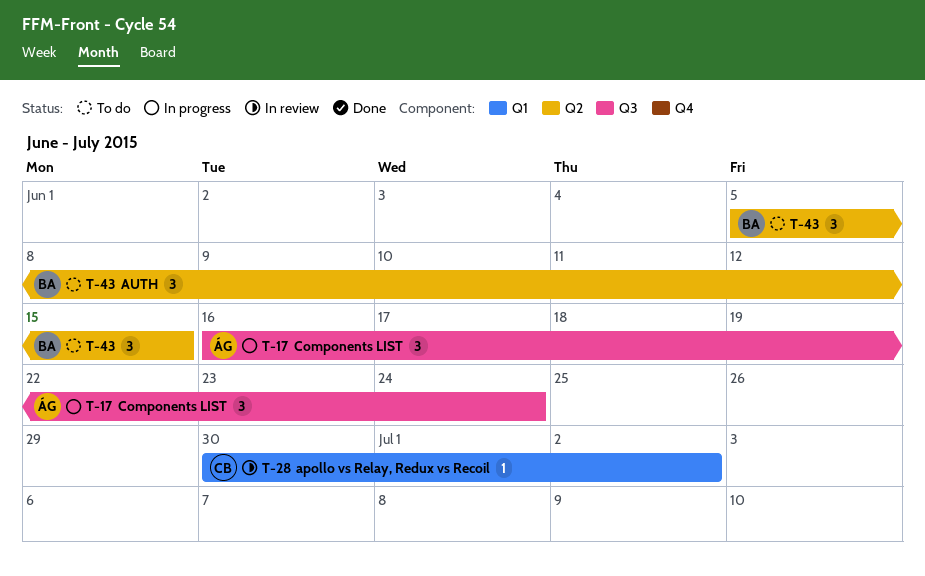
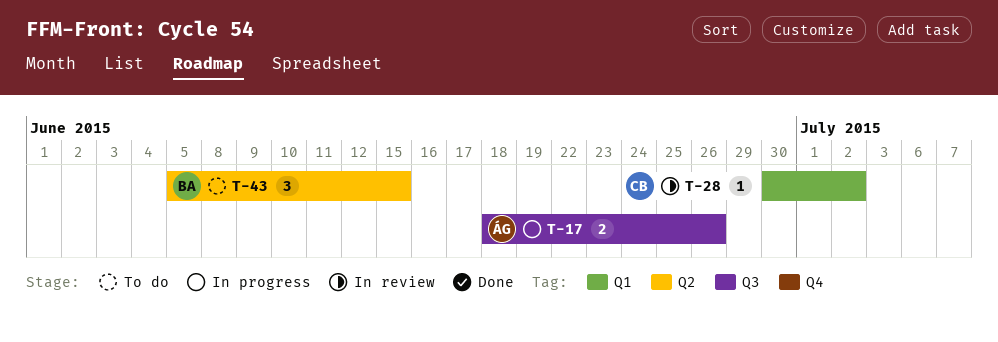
T-17, estimate: 3 -> 2
T-17, start: Jun 16 -> Jun 18
T-17, due: Jun 24 -> Jun 26

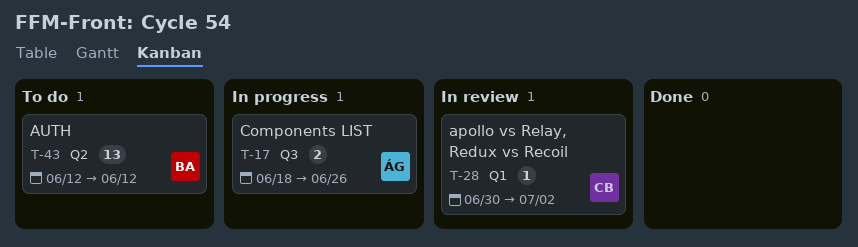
T-43, estimate: 3 -> 13
T-43, start: Jun 5 -> Jun 12
T-43, due: Jun 15 -> Jun 12

